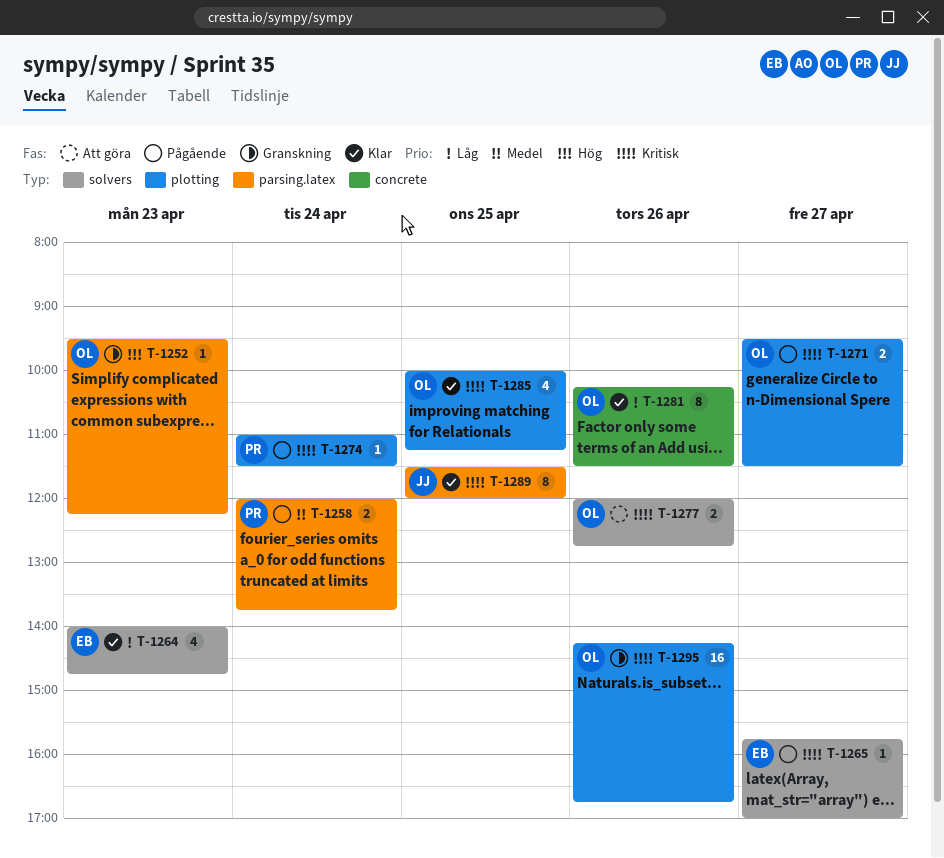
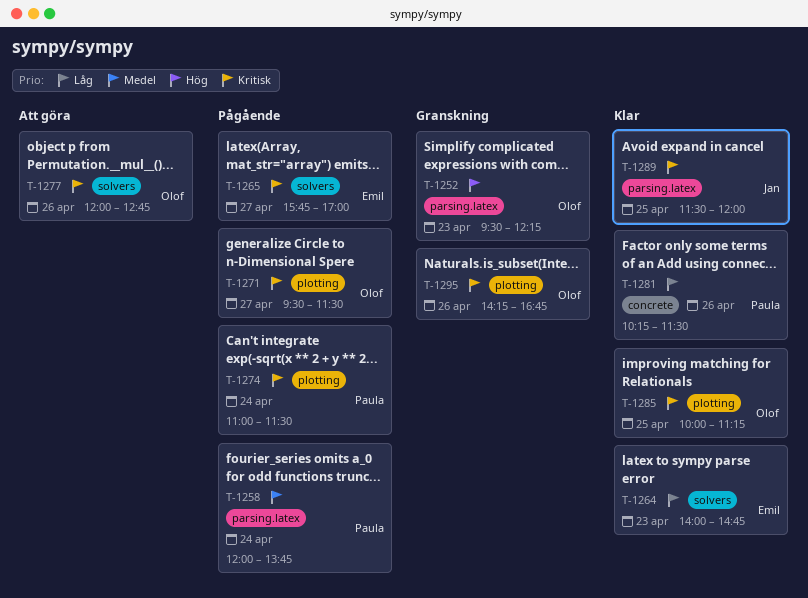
T-1281, owner: Olof -> Paula

